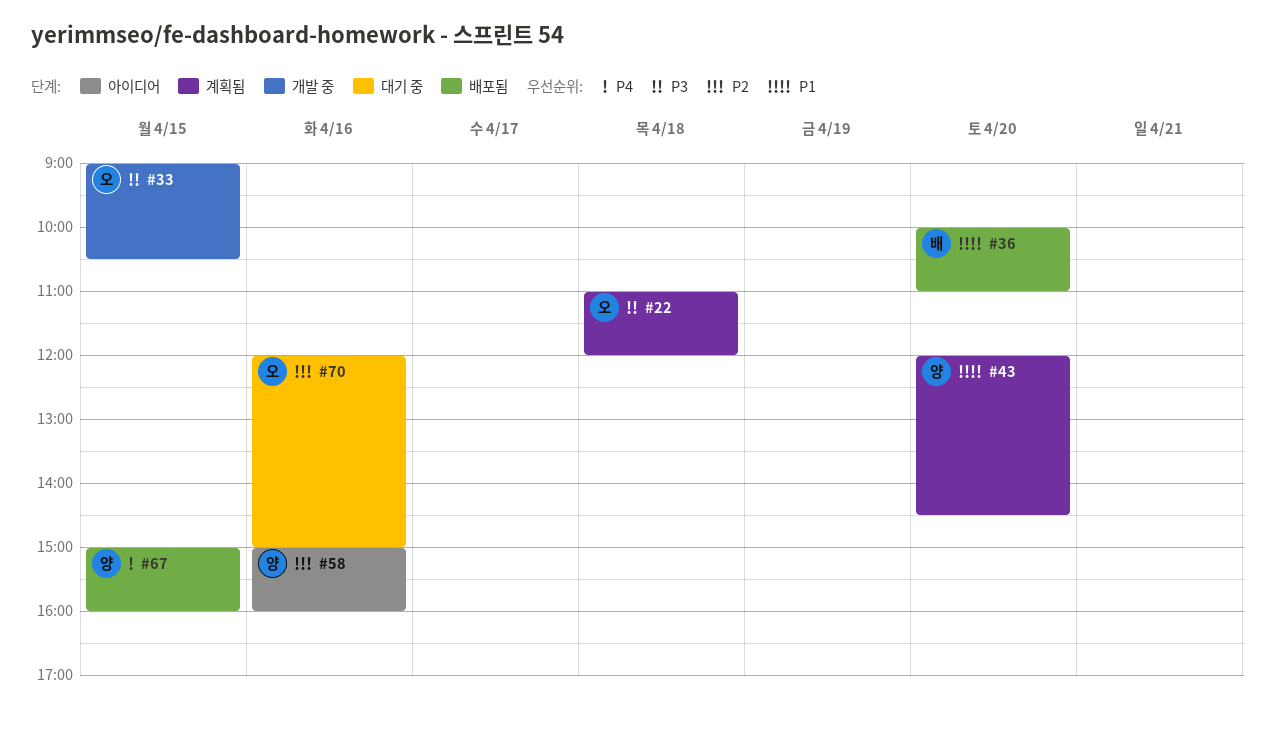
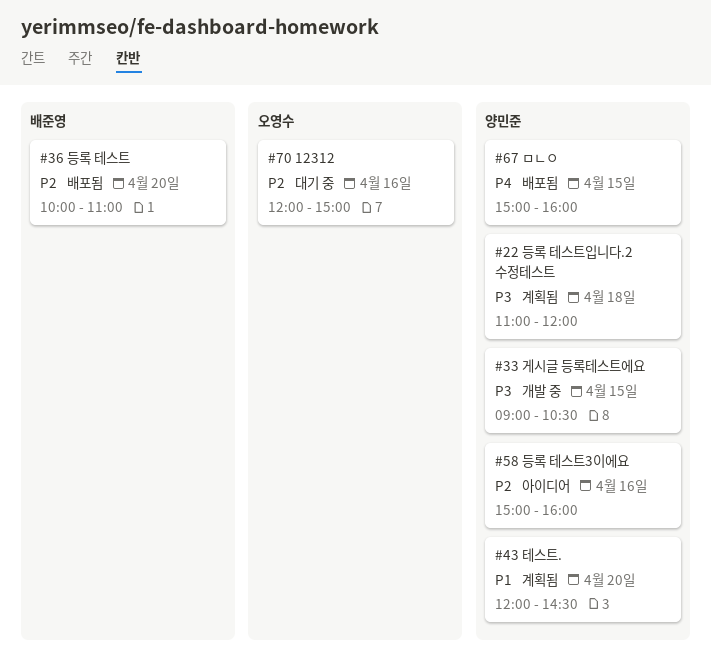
#22, owner: 오영수 -> 양민준
#33, owner: 오영수 -> 양민준
#36, priority: P1 -> P2

